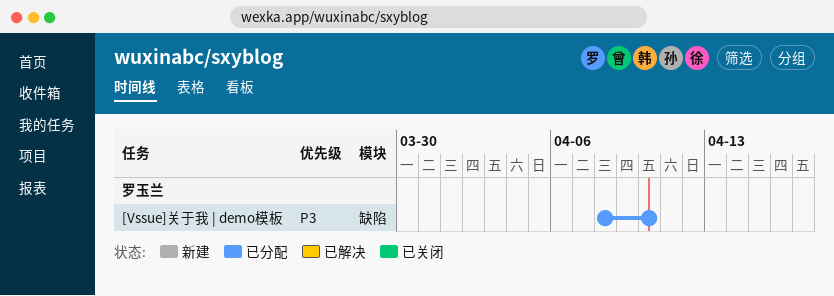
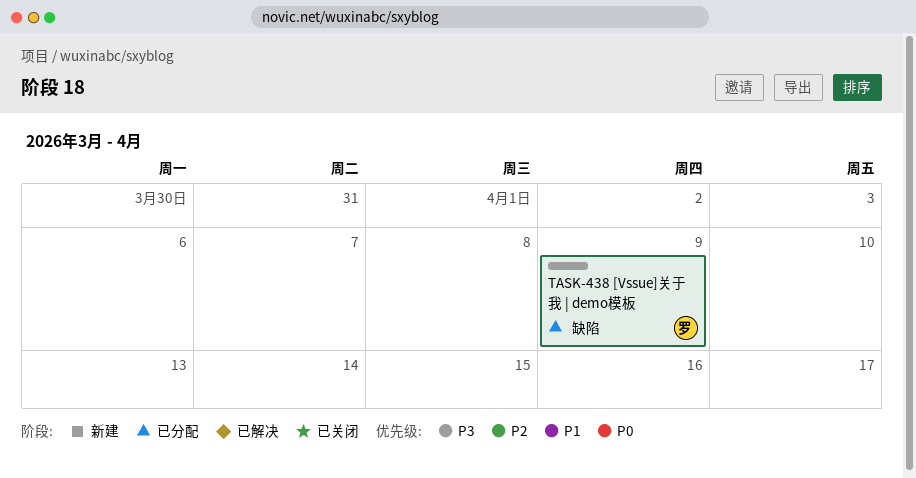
[Vssue]关于我 | demo模板, due: Apr 10 -> Apr 9

